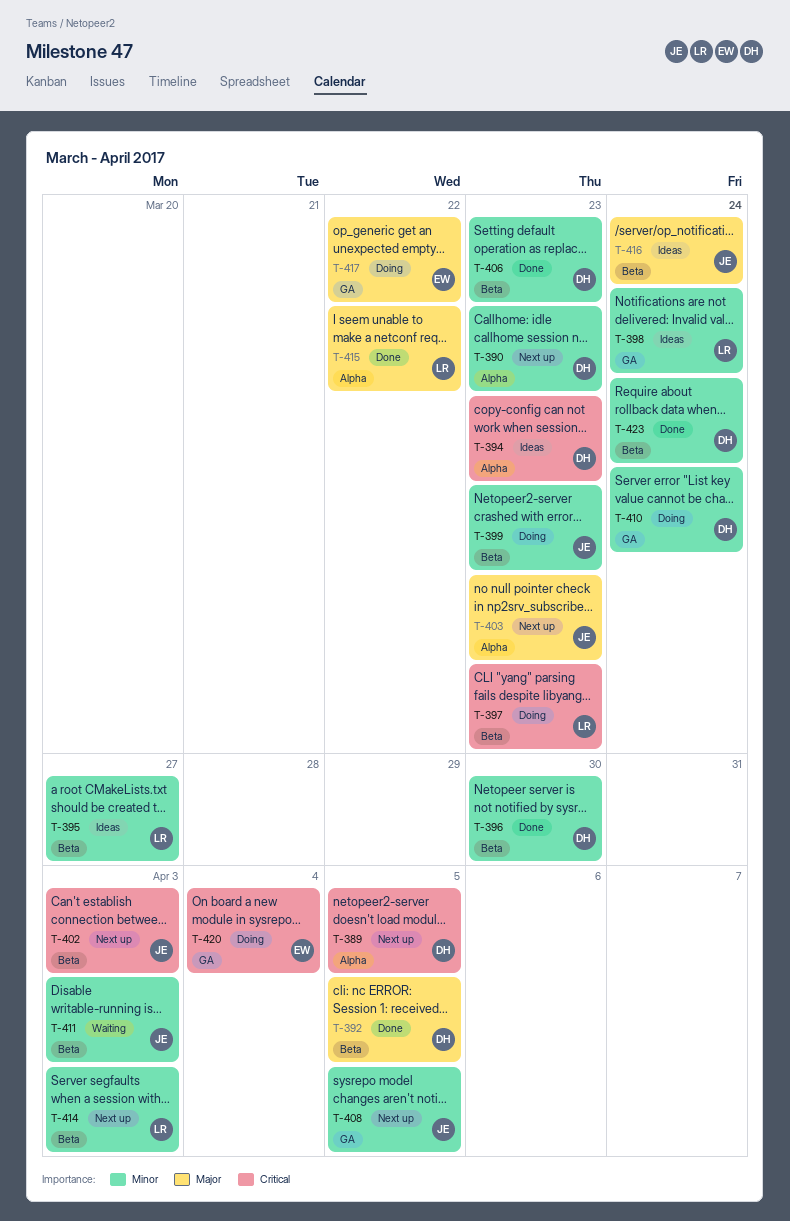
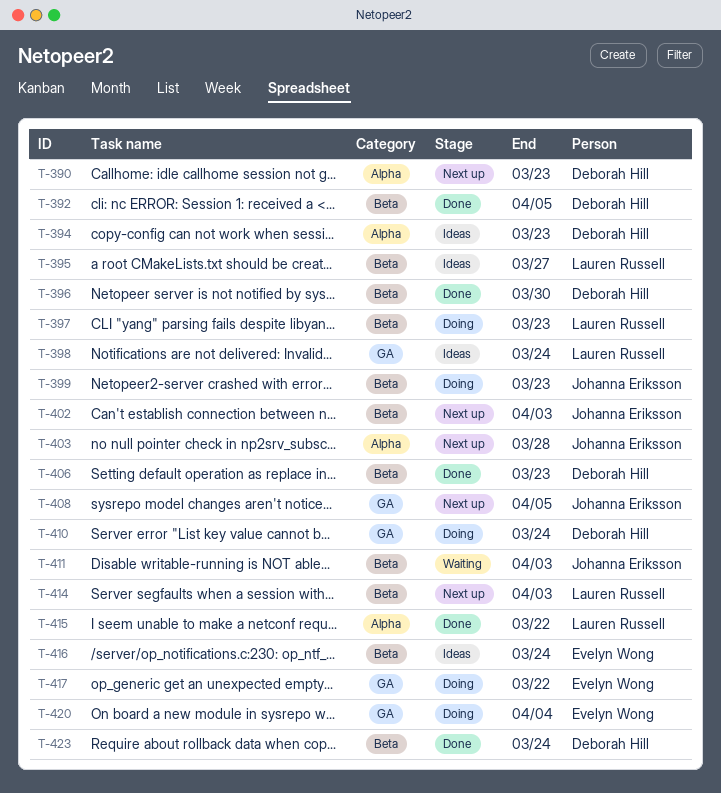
T-389: present -> none
T-403, due: Mar 23 -> Mar 28
T-416, owner: Johanna Eriksson -> Evelyn Wong

